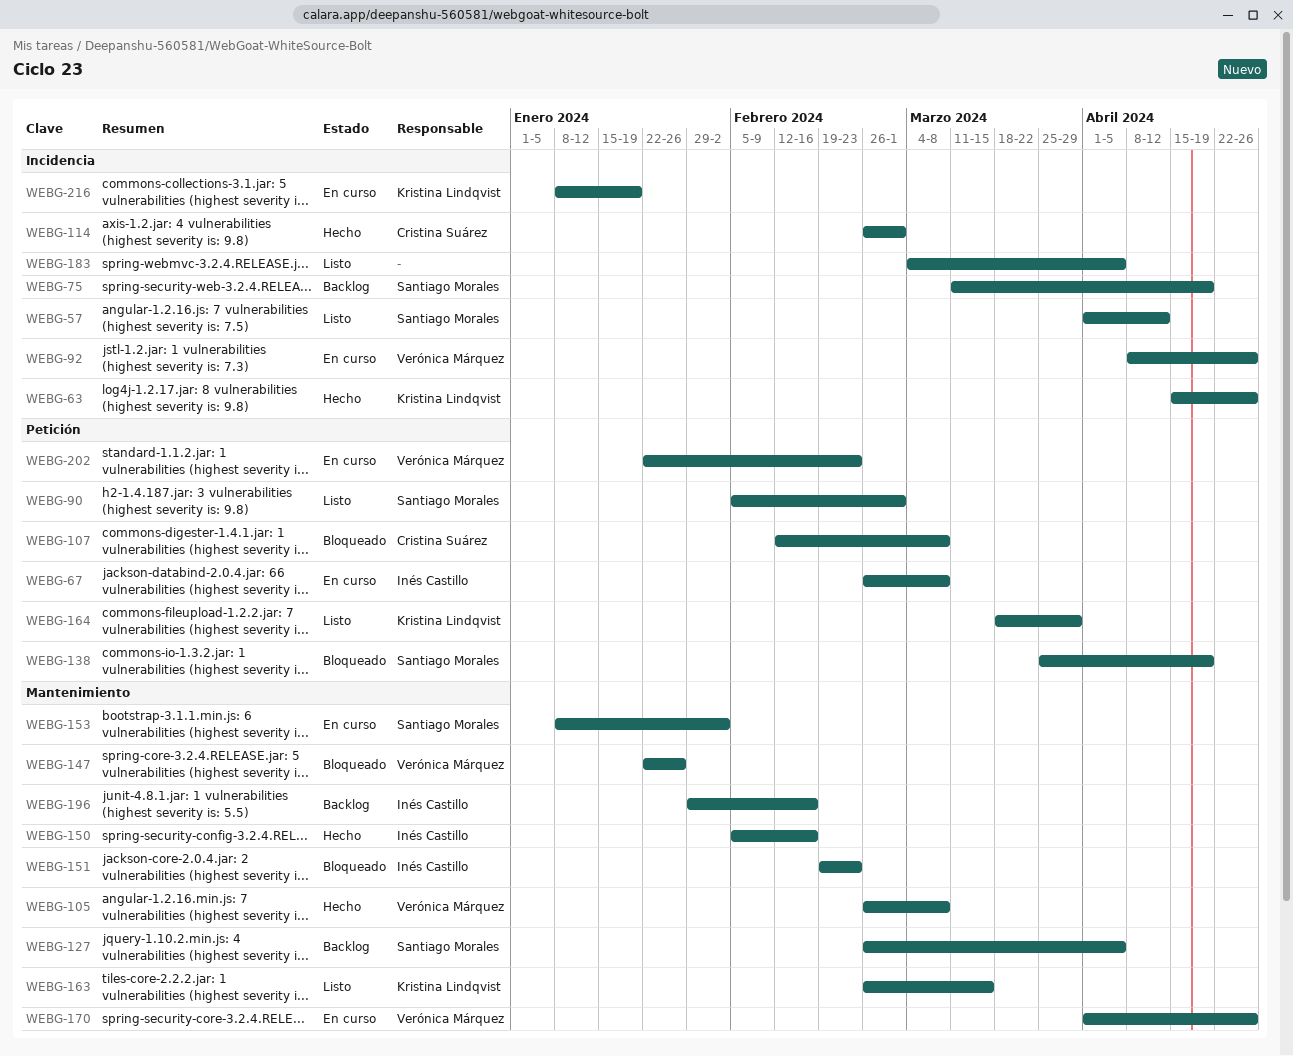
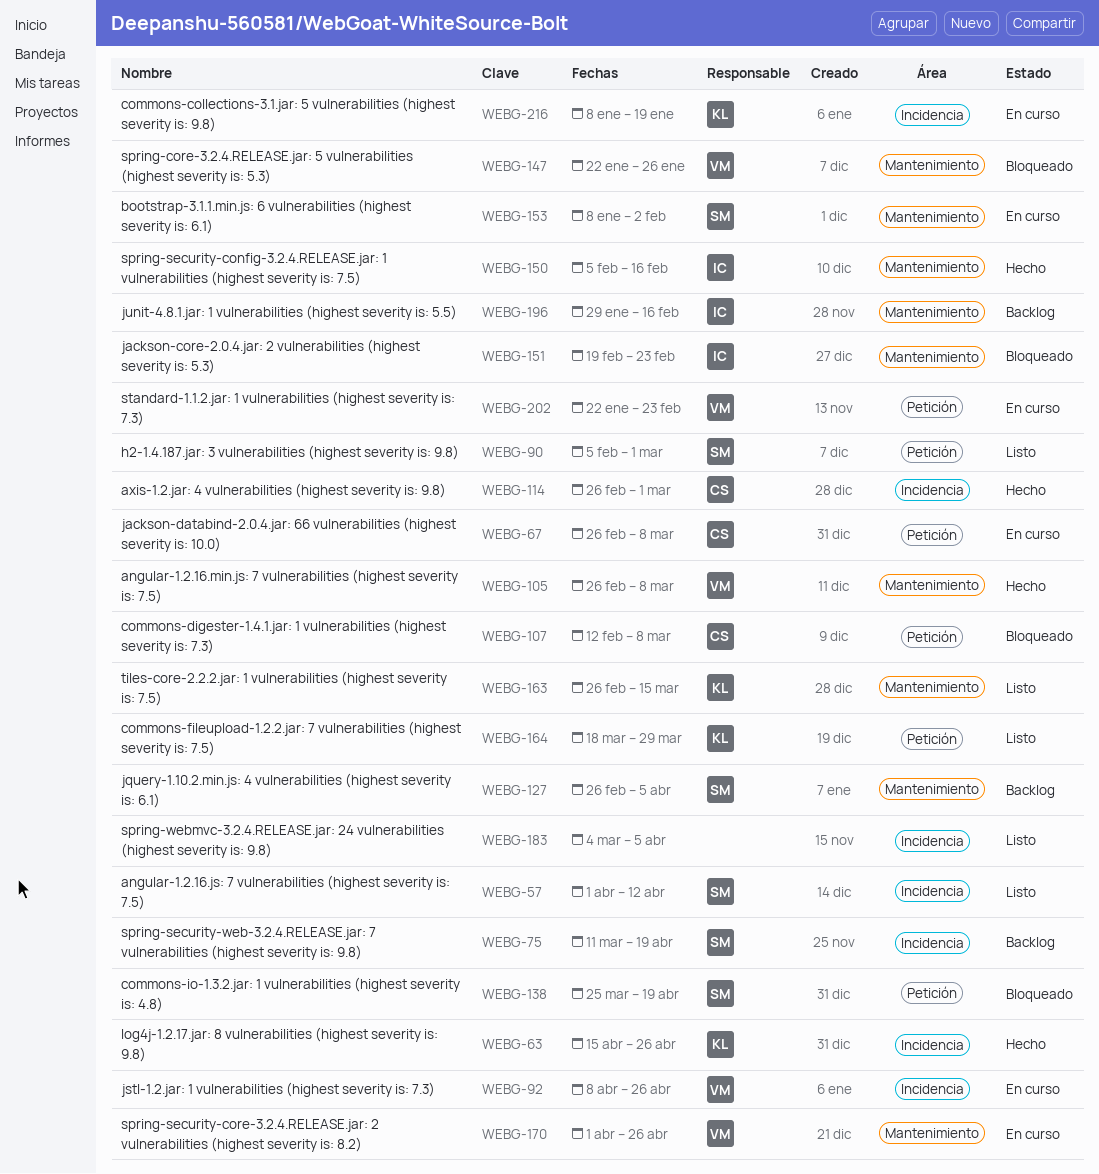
WEBG-67, owner: Inés Castillo -> Cristina Suárez

